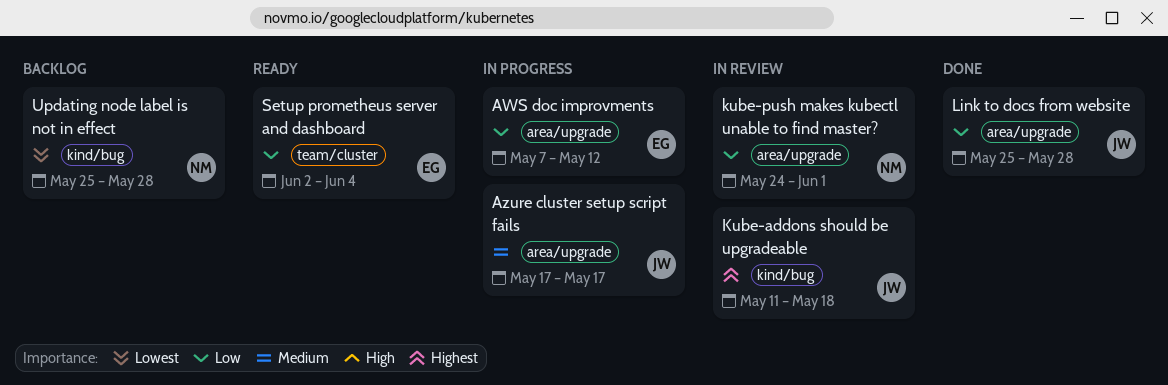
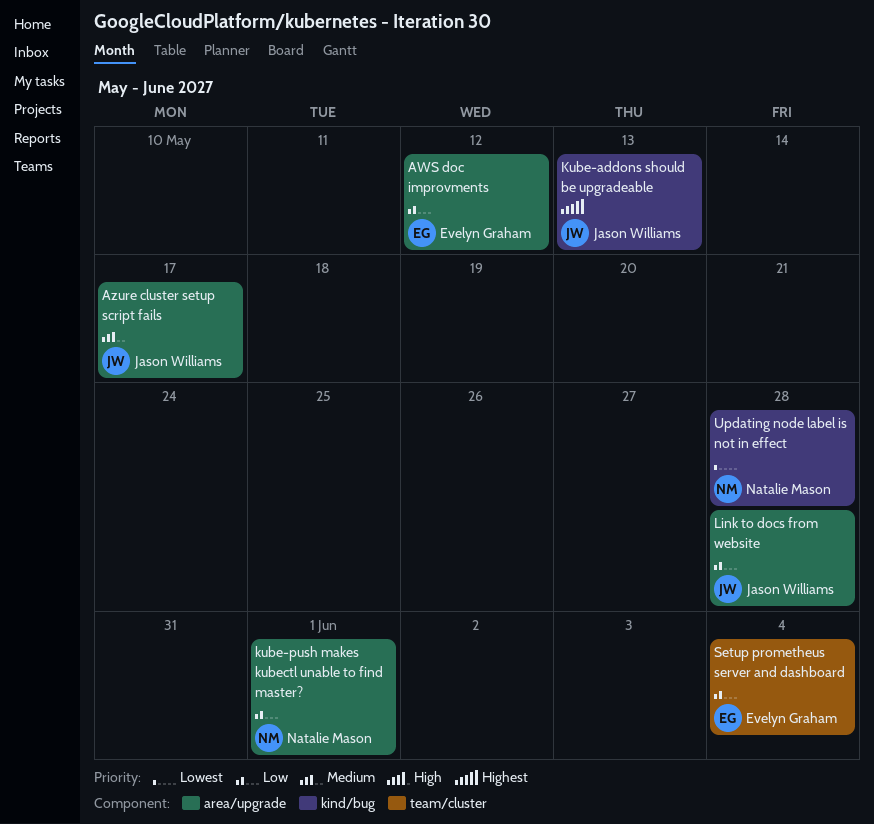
Kube-addons should be upgradeable, due: May 18 -> May 13

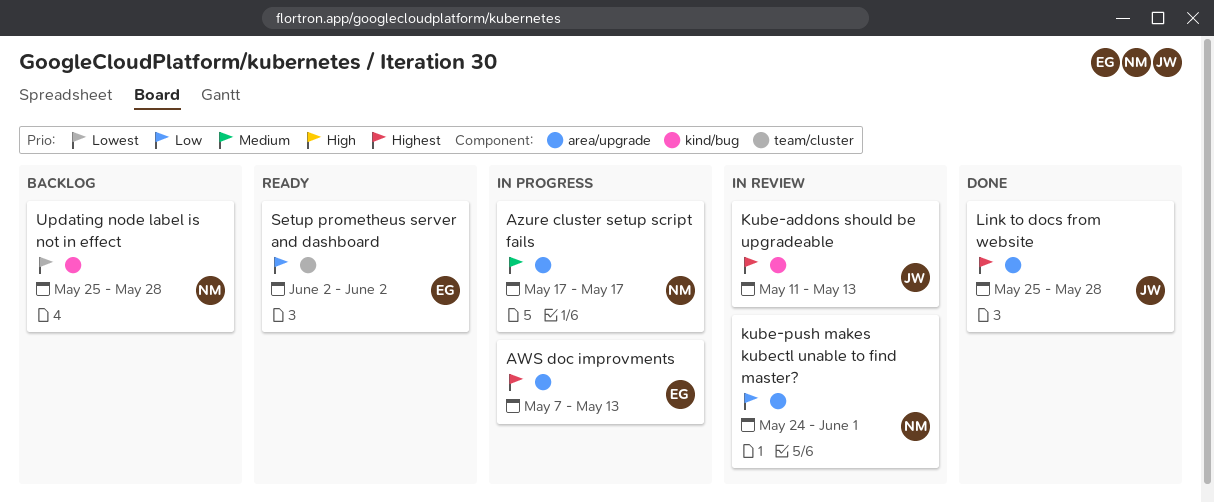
AWS doc improvments, priority: Low -> Highest
AWS doc improvments, due: May 12 -> May 13
Azure cluster setup script fails, owner: Jason Williams -> Natalie Mason
Link to docs from website, priority: Low -> Highest
Setup prometheus server and dashboard, due: Jun 4 -> Jun 2

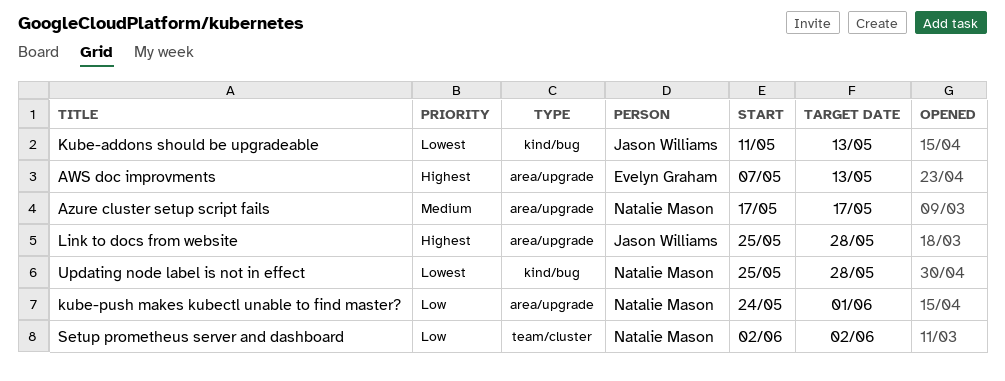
Kube-addons should be upgradeable, priority: Highest -> Lowest
Setup prometheus server and dashboard, owner: Evelyn Graham -> Natalie Mason

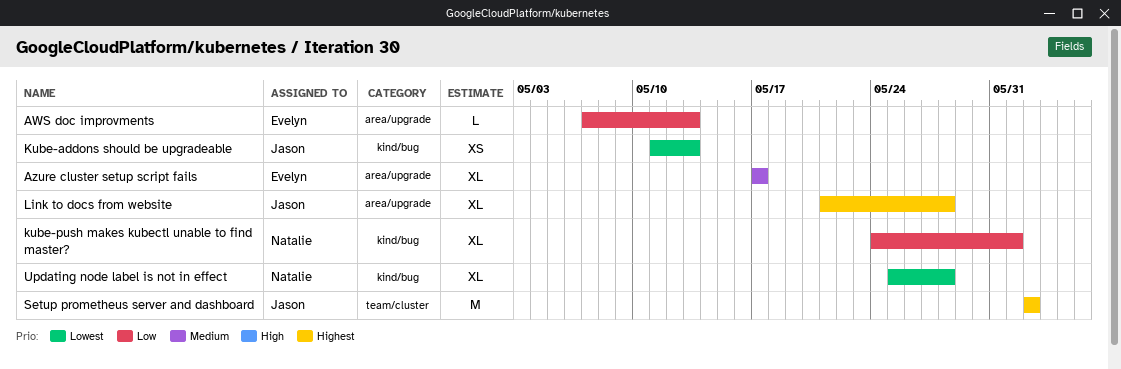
AWS doc improvments, priority: Highest -> Low
Azure cluster setup script fails, owner: Natalie Mason -> Evelyn Graham
kube-push makes kubectl unable to find master?, label: area/upgrade -> kind/bug
Link to docs from website, start: May 25 -> May 21
Setup prometheus server and dashboard, owner: Natalie Mason -> Jason Williams
Setup prometheus server and dashboard, priority: Low -> Highest

